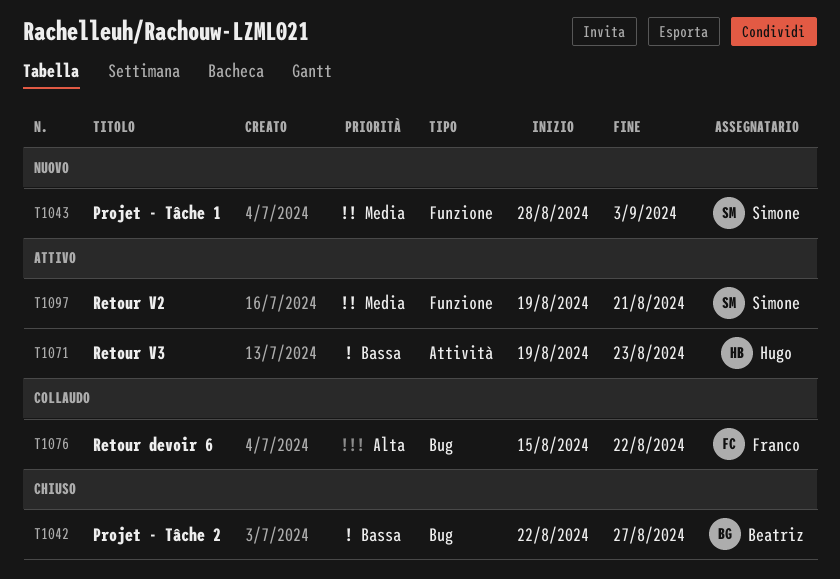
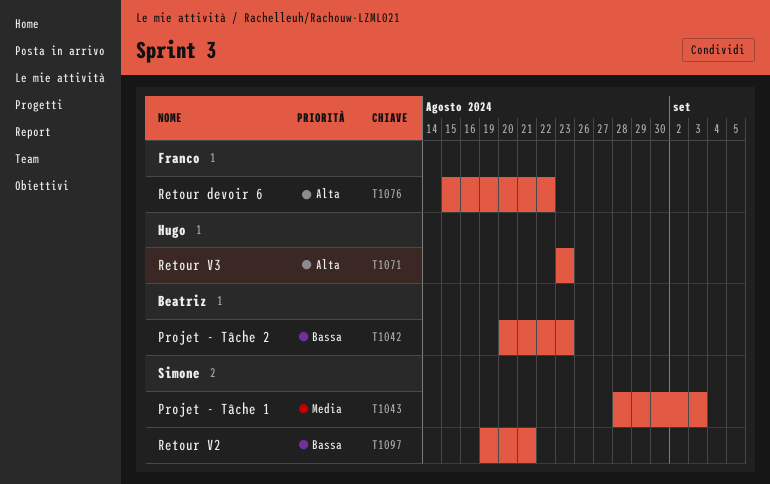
T1042, start: Aug 22 -> Aug 20
T1042, due: Aug 27 -> Aug 23
T1071, priority: Bassa -> Alta
T1071, start: Aug 19 -> Aug 23
T1097, priority: Media -> Bassa

